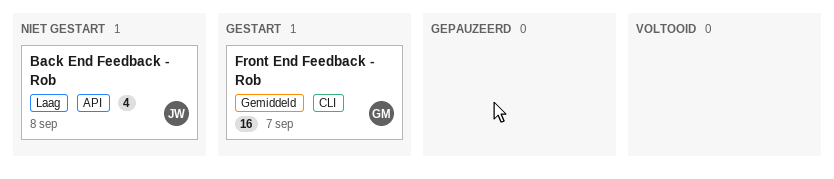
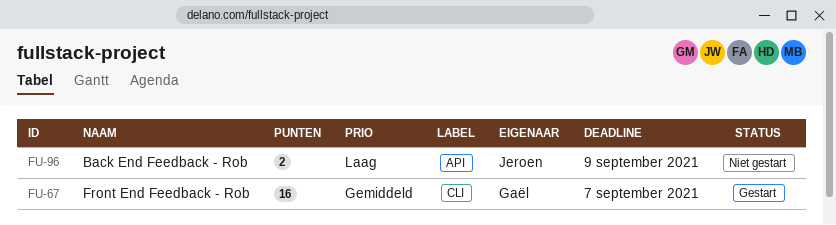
Back End Feedback - Rob, estimate: 4 -> 2
Back End Feedback - Rob, due: Sep 8 -> Sep 9

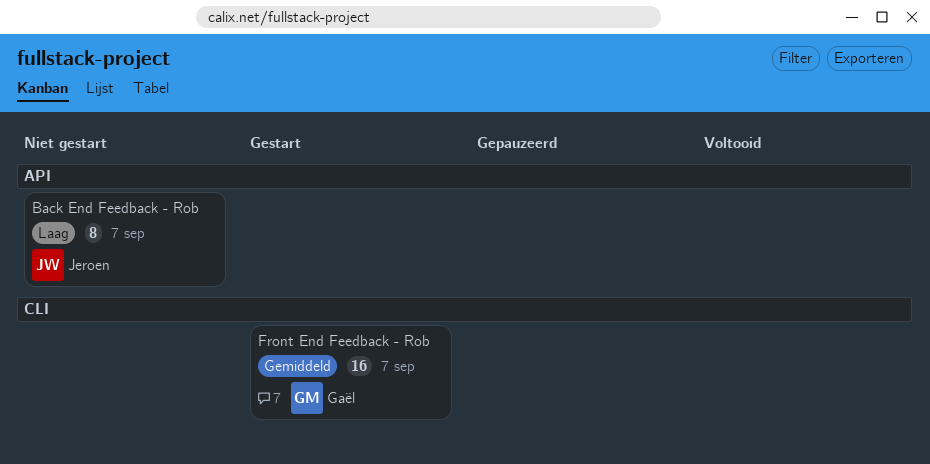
Back End Feedback - Rob, estimate: 2 -> 8
Back End Feedback - Rob, due: Sep 9 -> Sep 7

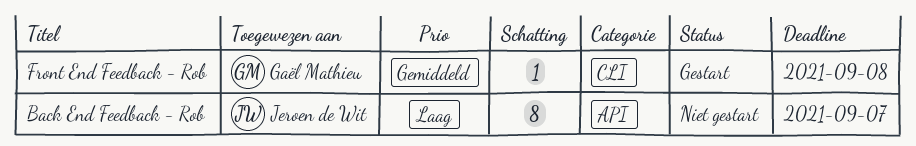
Front End Feedback - Rob, estimate: 16 -> 1
Front End Feedback - Rob, due: Sep 7 -> Sep 8

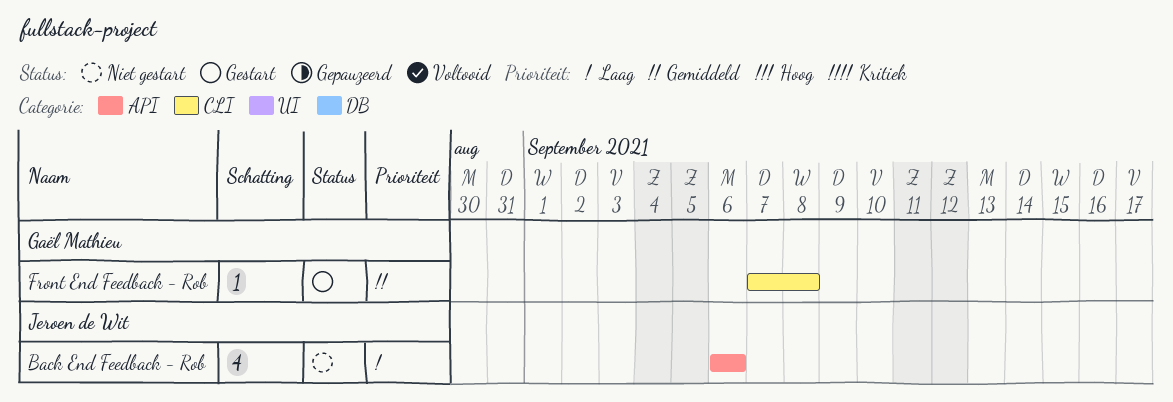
Back End Feedback - Rob, estimate: 8 -> 4
Back End Feedback - Rob, due: Sep 7 -> Sep 6

